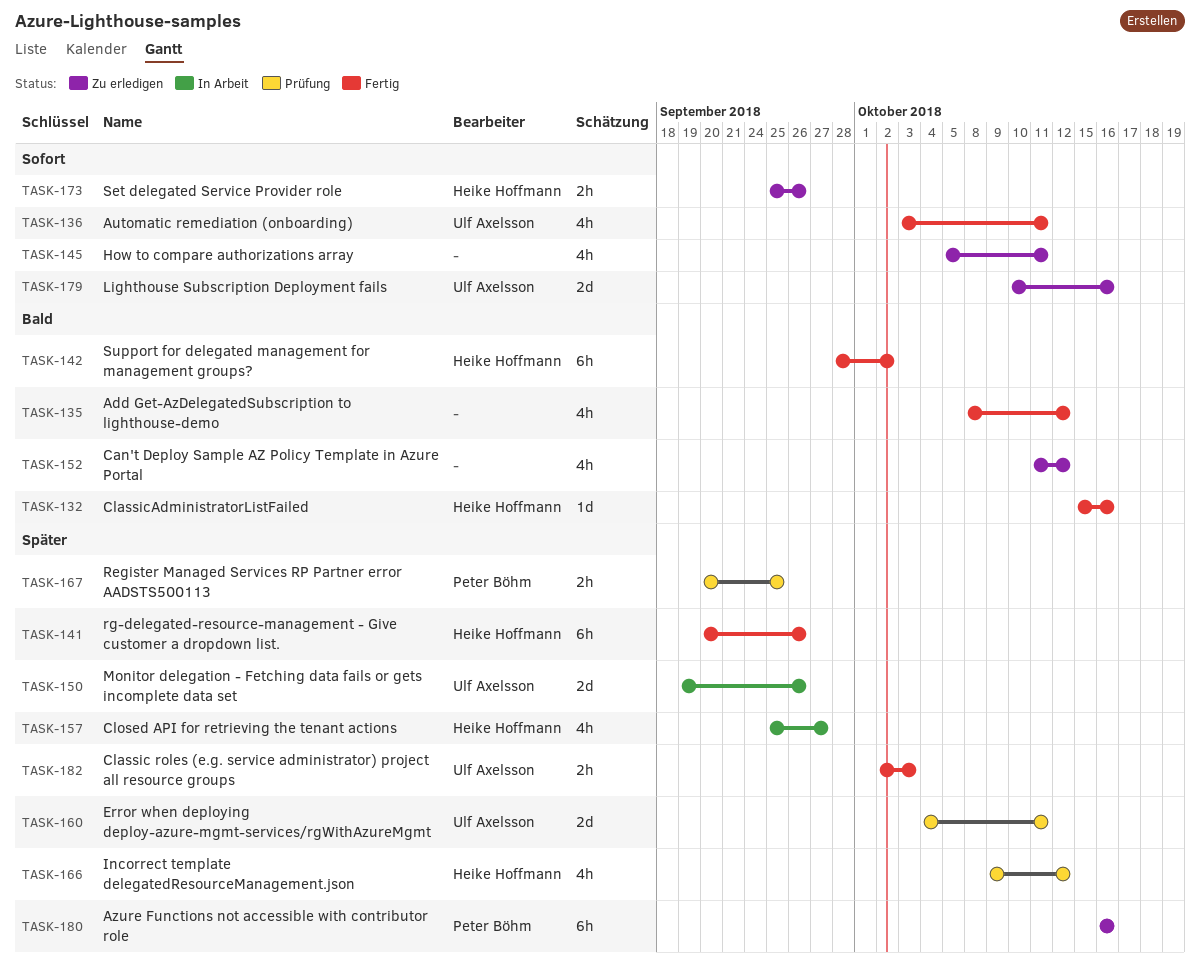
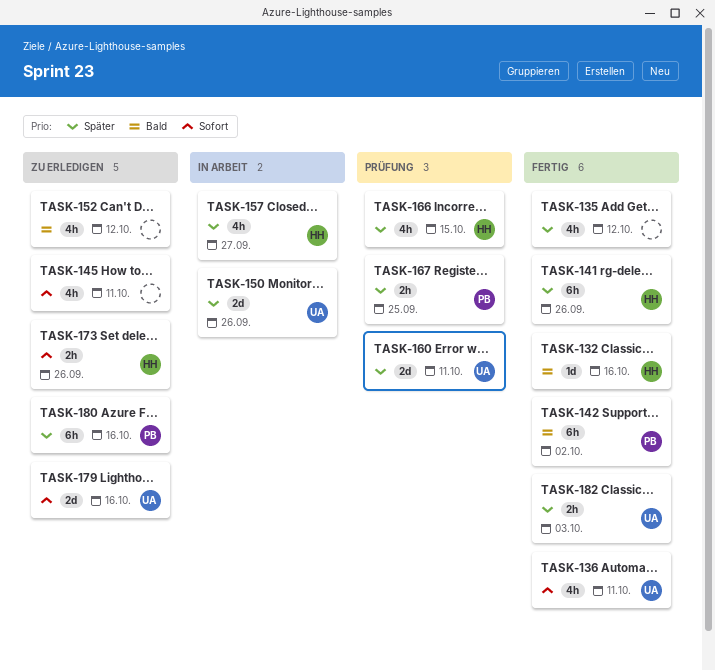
TASK-135, priority: Bald -> Später
TASK-142, owner: Heike Hoffmann -> Peter Böhm
TASK-166, due: Oct 12 -> Oct 15

